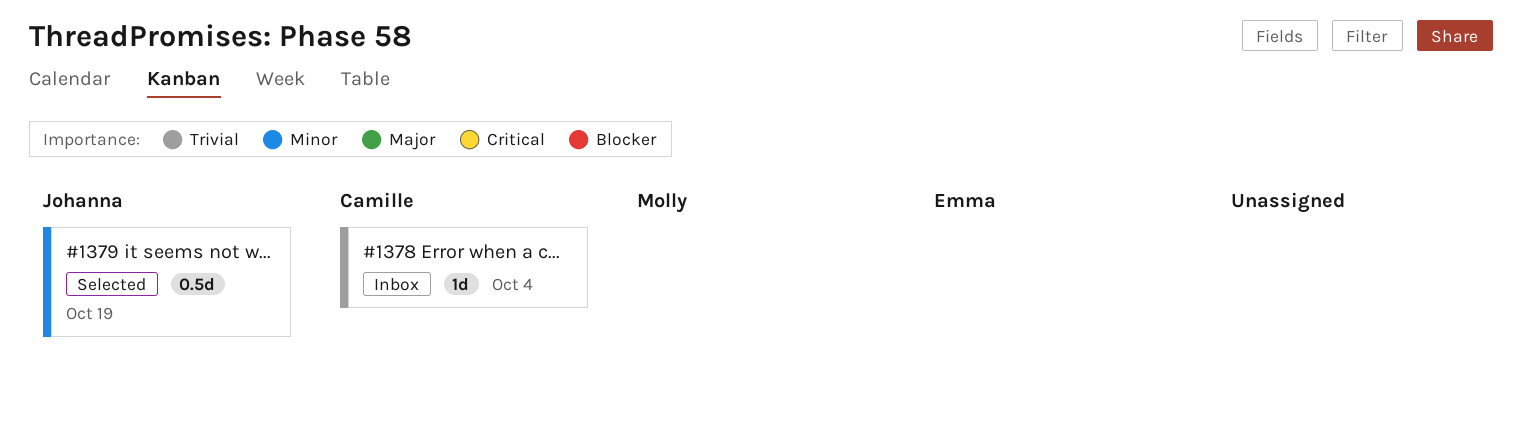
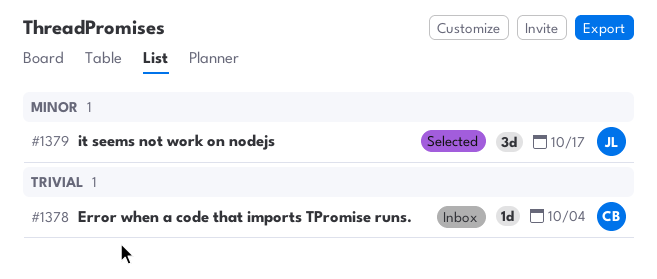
#1379, estimate: 0.5d -> 3d
#1379, due: Oct 19 -> Oct 17

